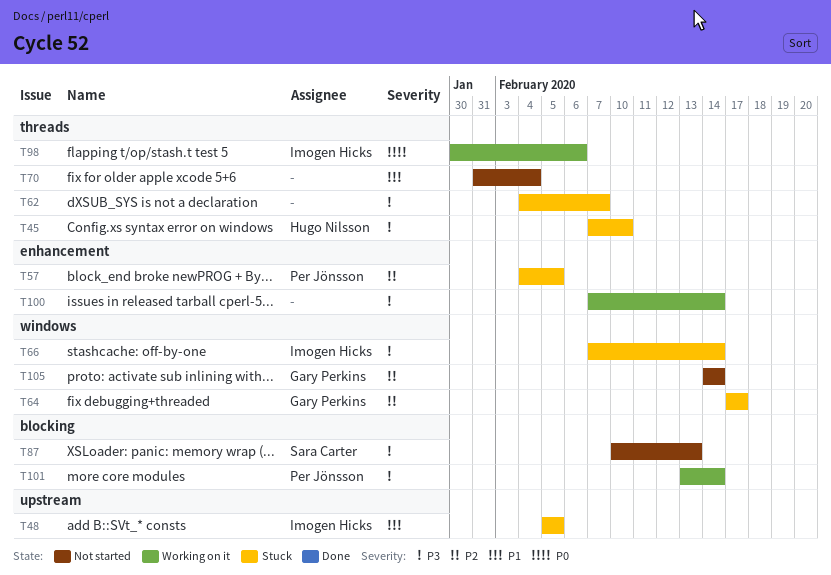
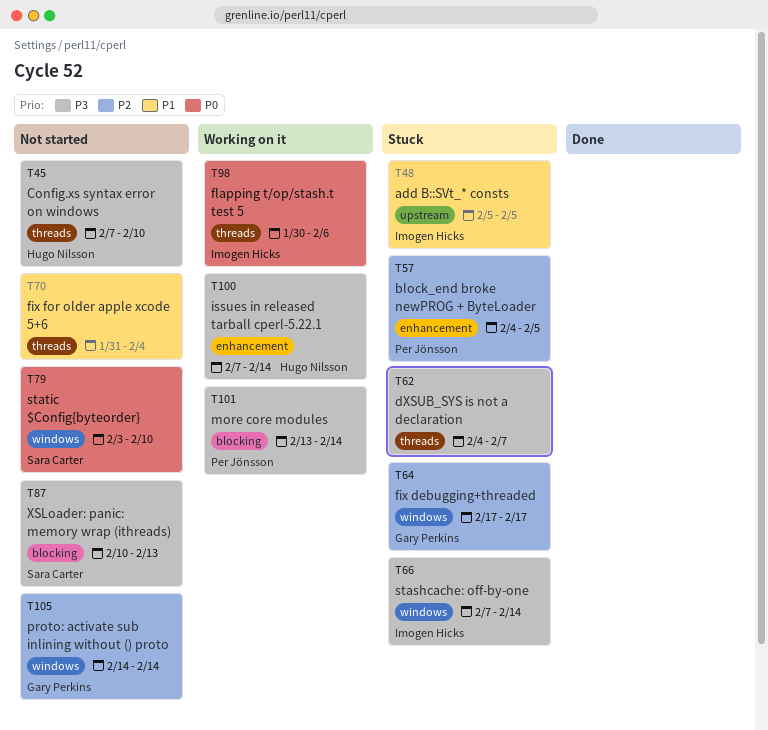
T45, status: Stuck -> Not started
T79: none -> present
T100, owner: none -> Hugo Nilsson

